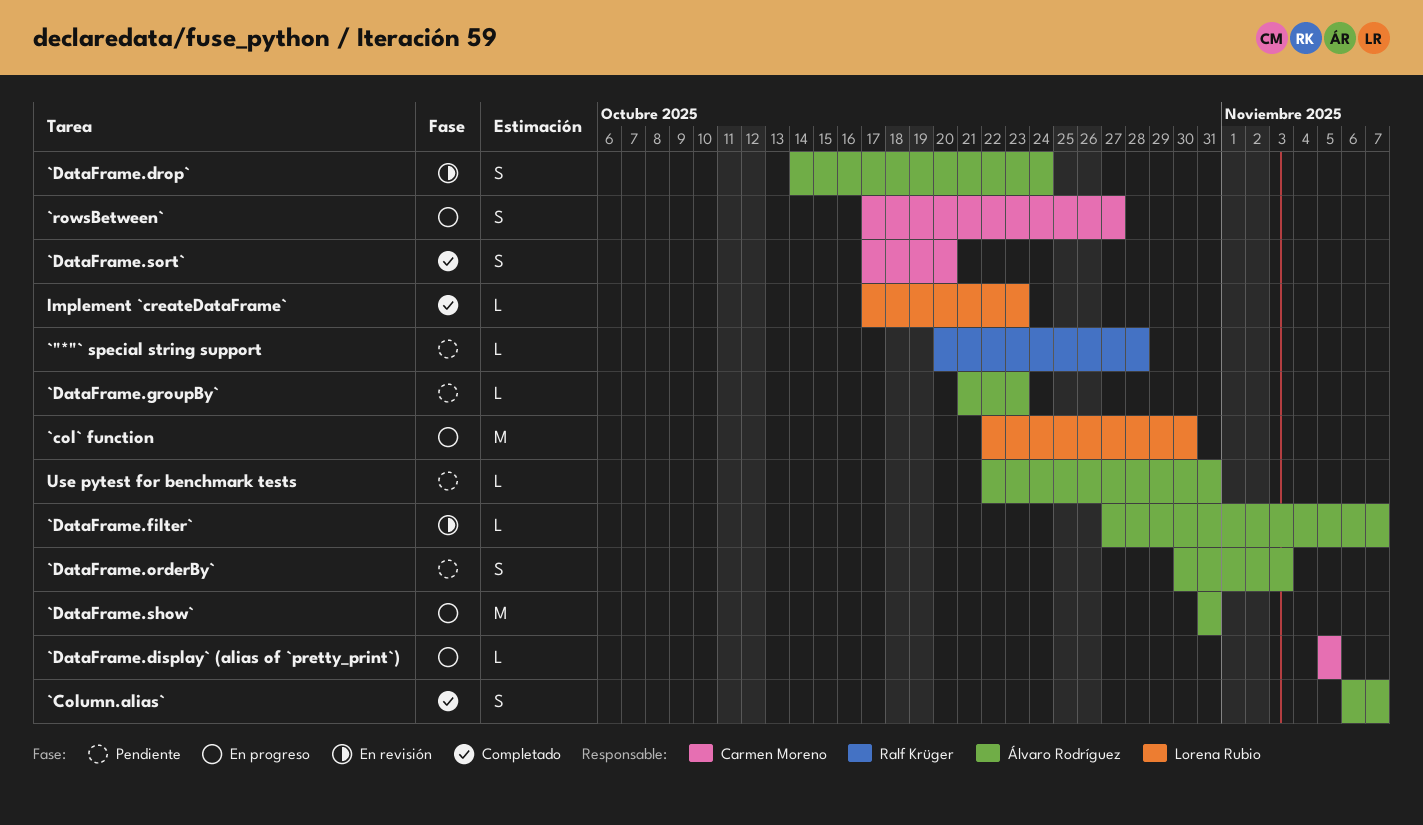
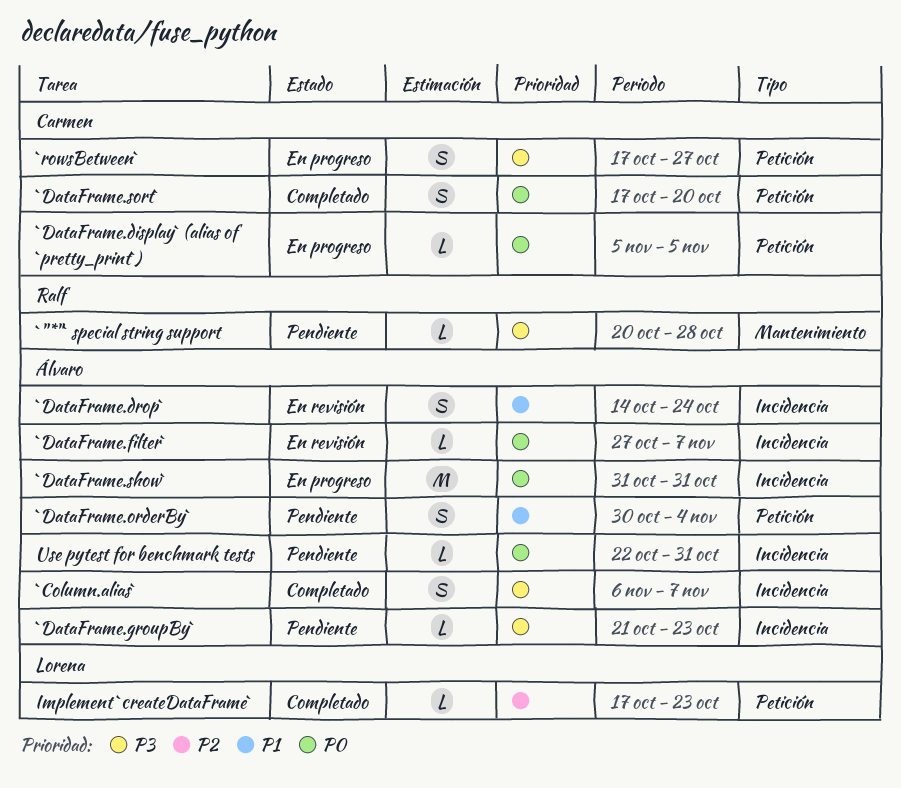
`col` function: present -> none
`DataFrame.orderBy`, due: Nov 3 -> Nov 4

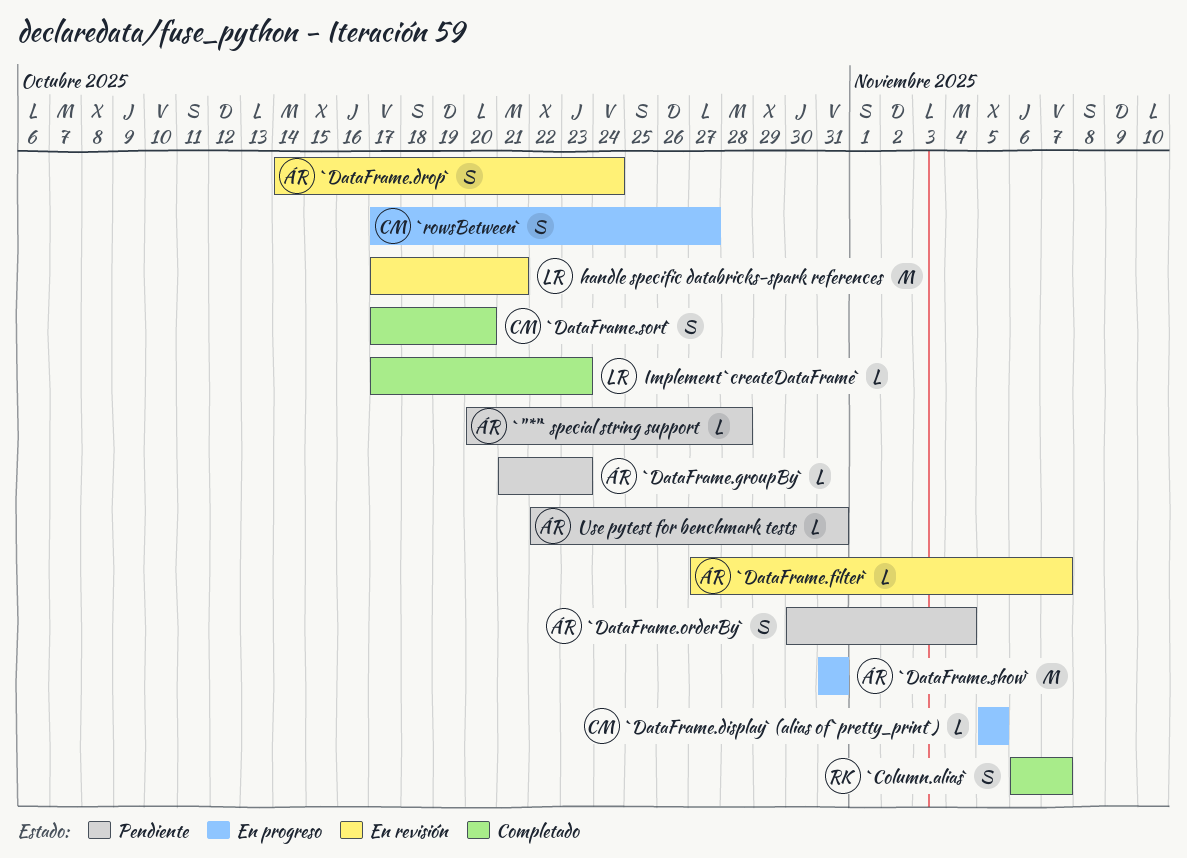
`"*"` special string support, owner: Ralf -> Álvaro
`Column.alias`, owner: Álvaro -> Ralf
handle specific databricks-spark references: none -> present

